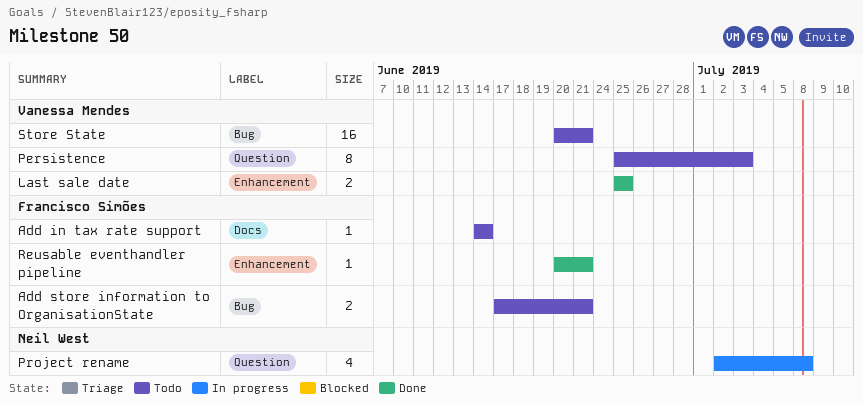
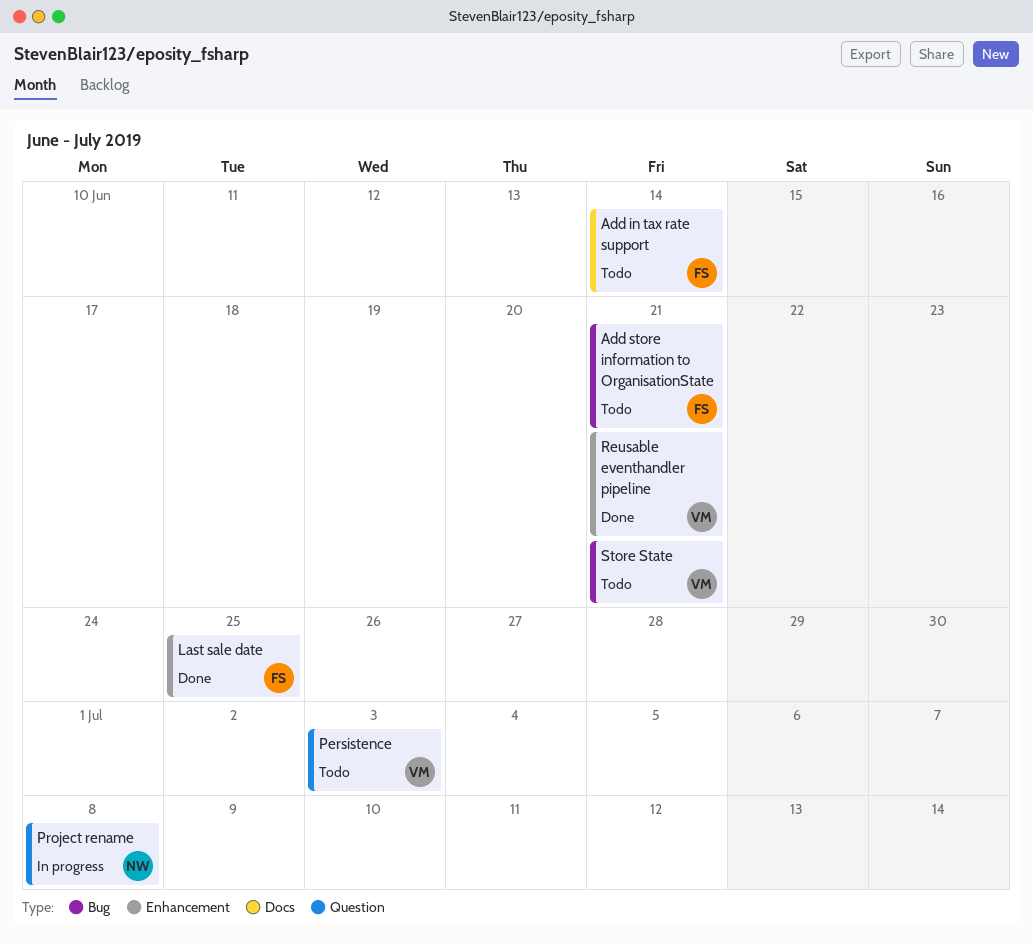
Last sale date, owner: Vanessa Mendes -> Francisco Simões
Reusable eventhandler pipeline, owner: Francisco Simões -> Vanessa Mendes

